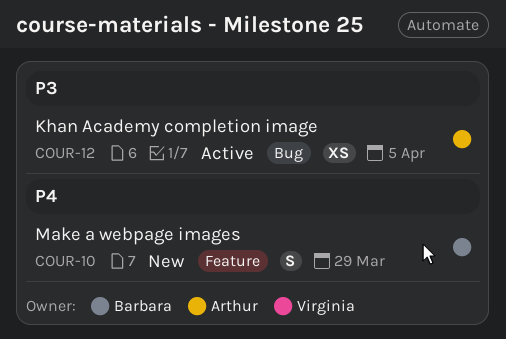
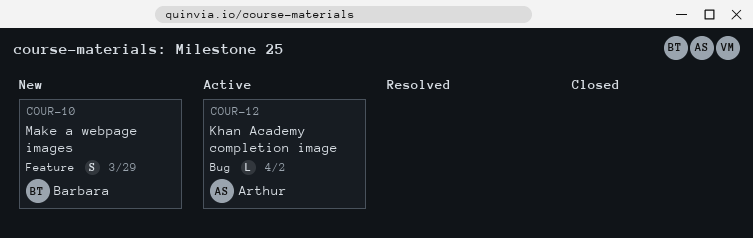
COUR-12, estimate: XS -> L
COUR-12, due: Apr 5 -> Apr 2

